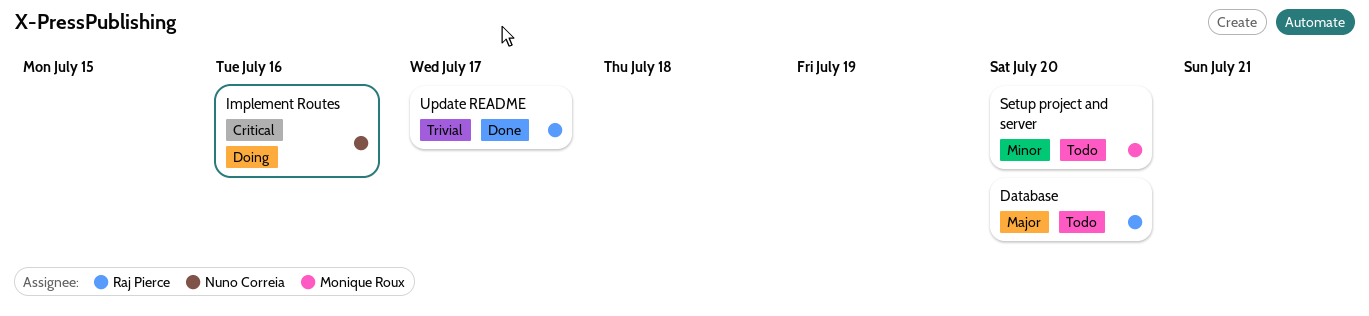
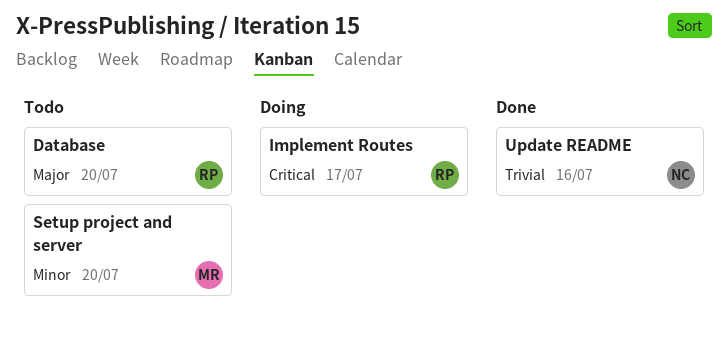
Implement Routes, owner: Nuno Correia -> Raj Pierce
Implement Routes, due: Jul 16 -> Jul 17
Update README, owner: Raj Pierce -> Nuno Correia
Update README, due: Jul 17 -> Jul 16

